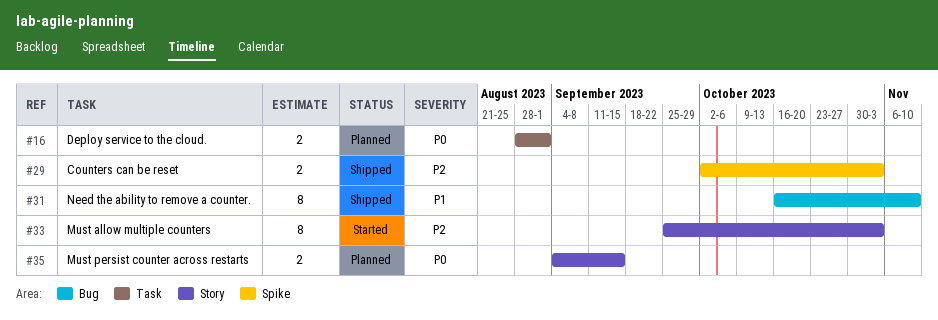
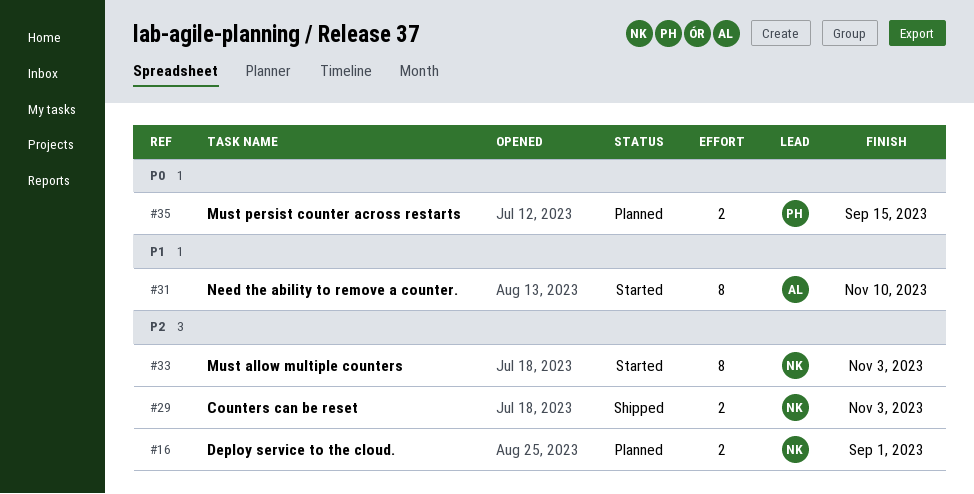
#16, priority: P0 -> P2
#31, status: Shipped -> Started

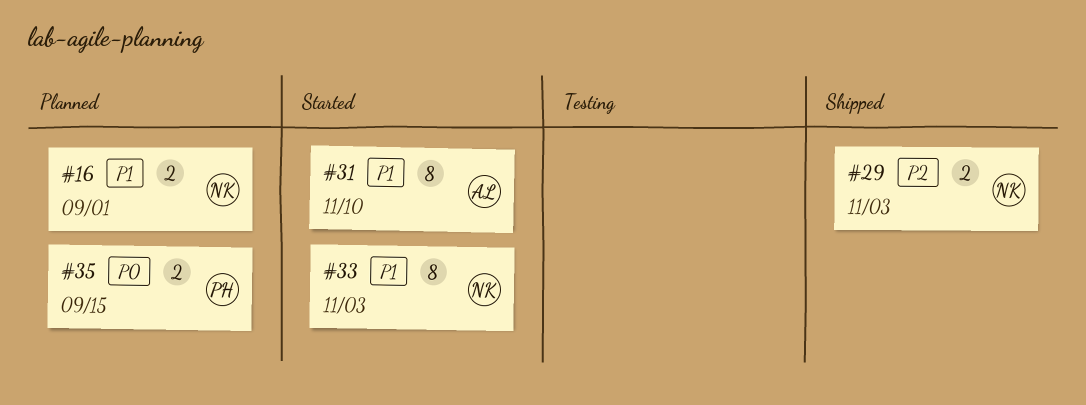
#16, priority: P2 -> P1
#33, priority: P2 -> P1

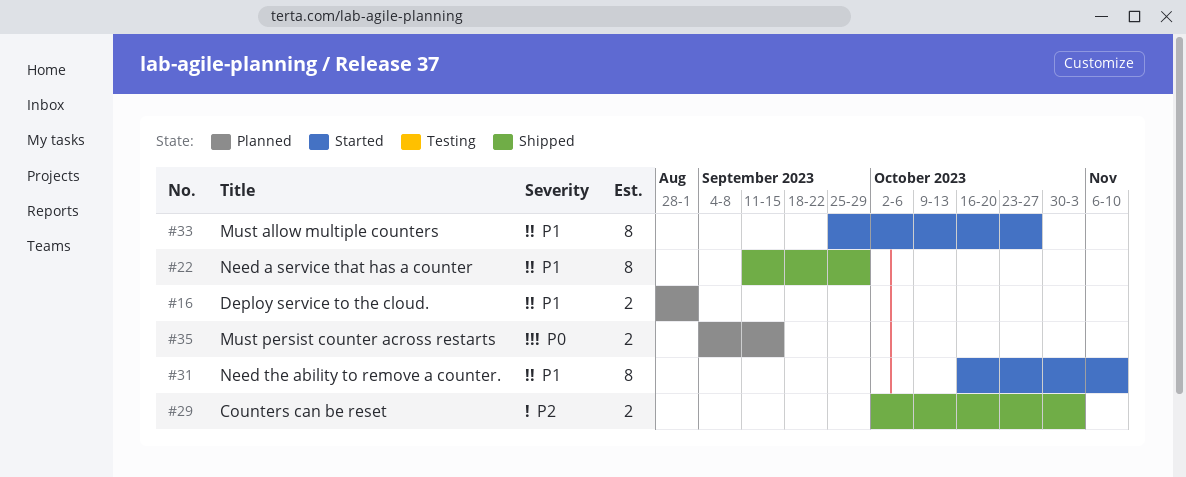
#22: none -> present
#33, due: Nov 3 -> Oct 27

